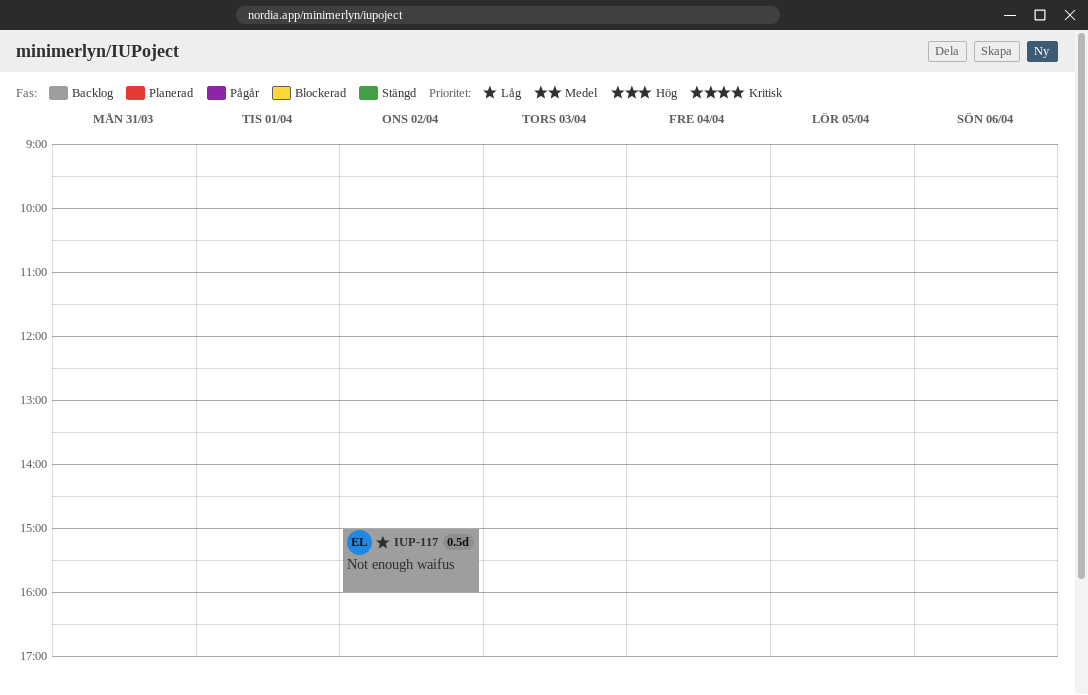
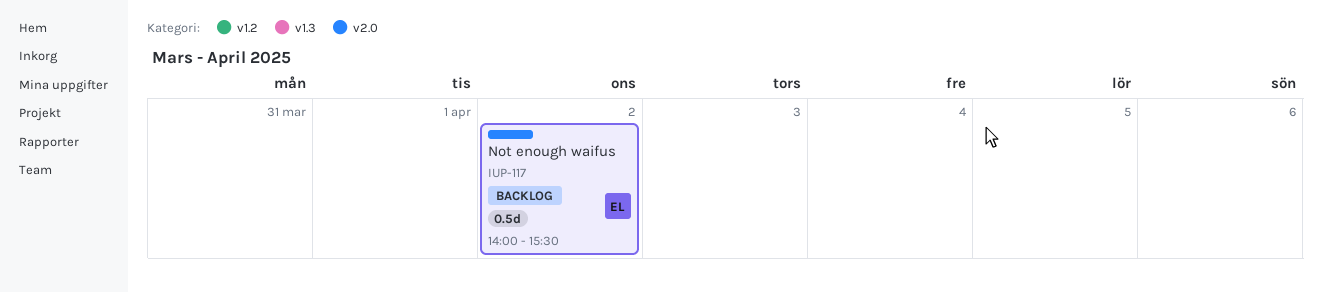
IUP-117, begins: 15:00 -> 14:00
IUP-117, ends: 16:00 -> 15:30

